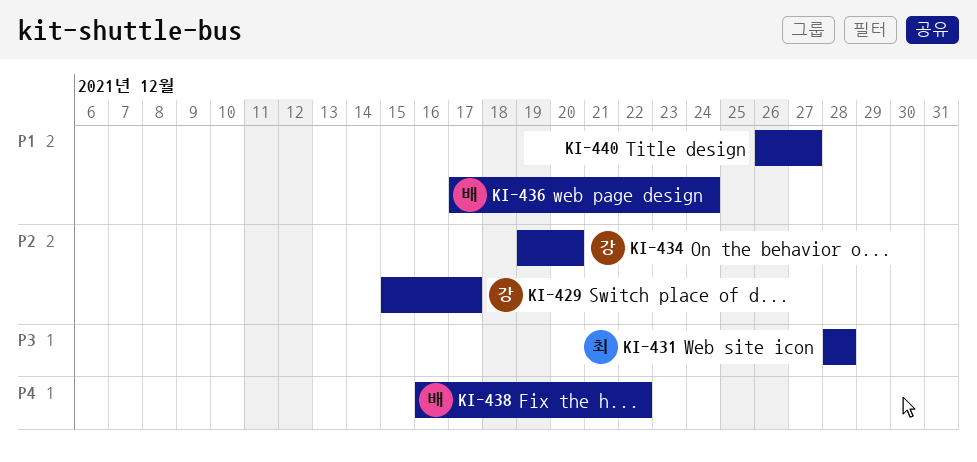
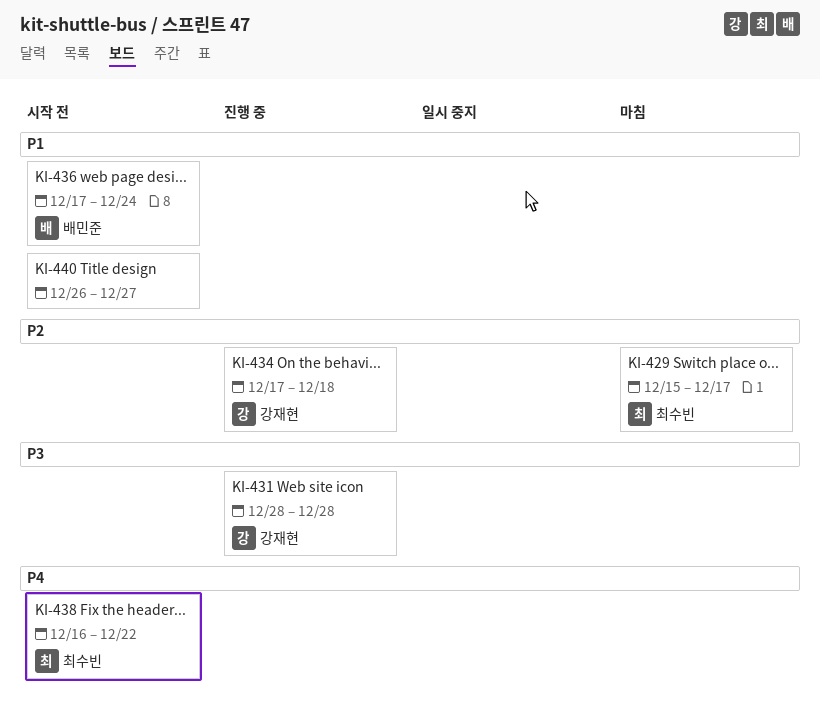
KI-429, owner: 강재현 -> 최수빈
KI-431, owner: 최수빈 -> 강재현
KI-434, start: Dec 19 -> Dec 17
KI-434, due: Dec 20 -> Dec 18
KI-438, owner: 배민준 -> 최수빈

